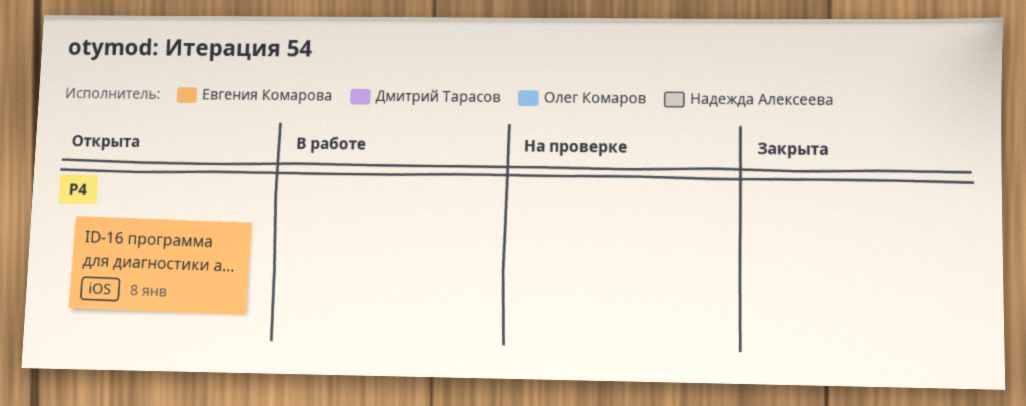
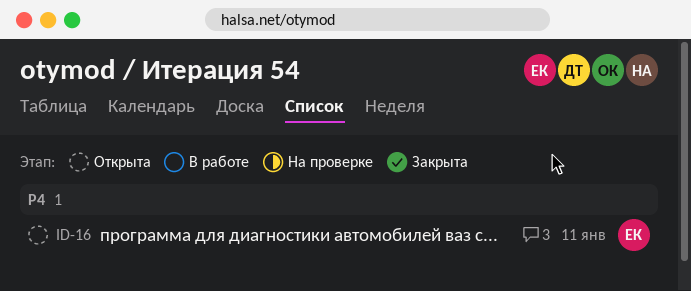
ID-16, due: Jan 8 -> Jan 11

